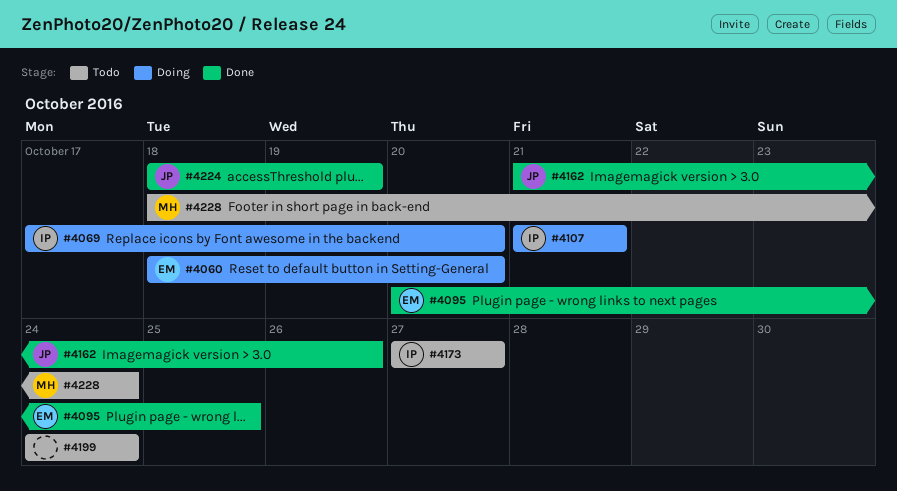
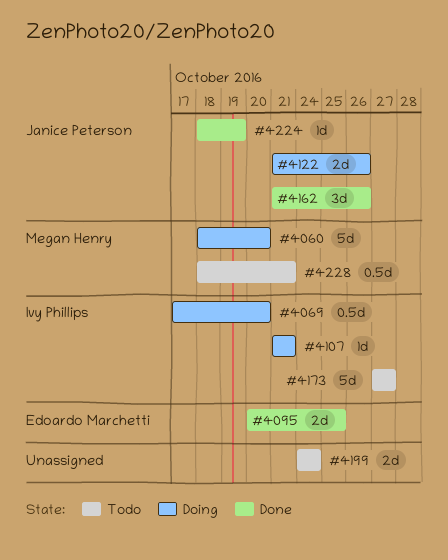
#4060, owner: Edoardo Marchetti -> Megan Henry
#4122: none -> present
#4228, due: Oct 24 -> Oct 21

